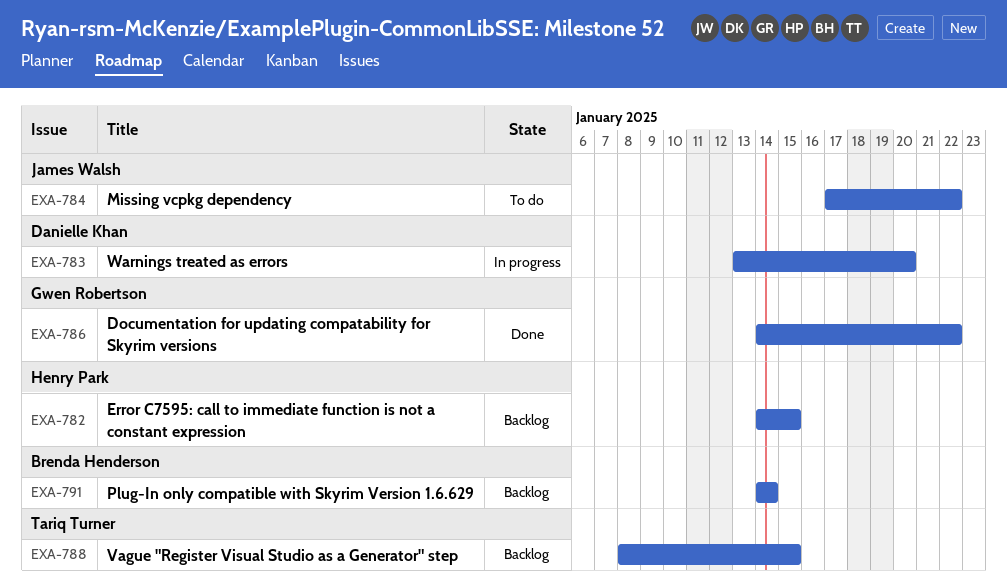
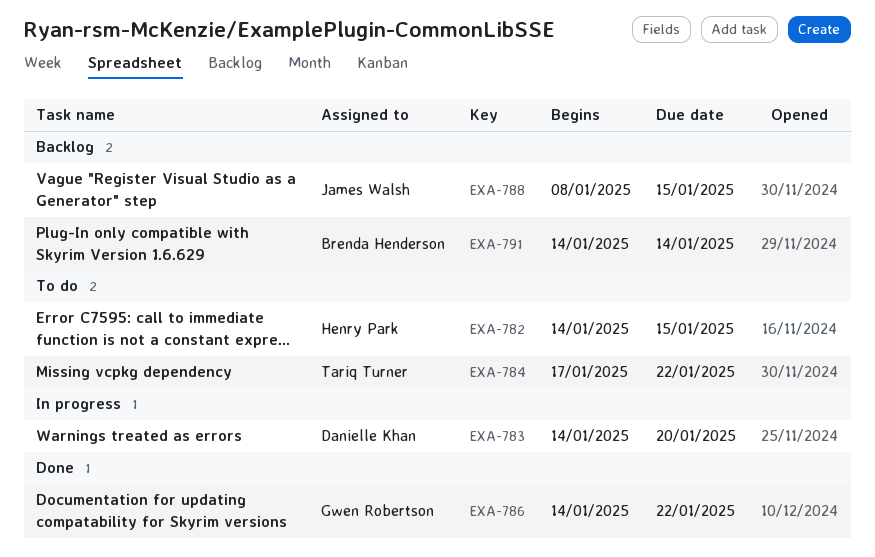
EXA-782, status: Backlog -> To do
EXA-783, start: Jan 13 -> Jan 14
EXA-784, owner: James Walsh -> Tariq Turner
EXA-788, owner: Tariq Turner -> James Walsh

